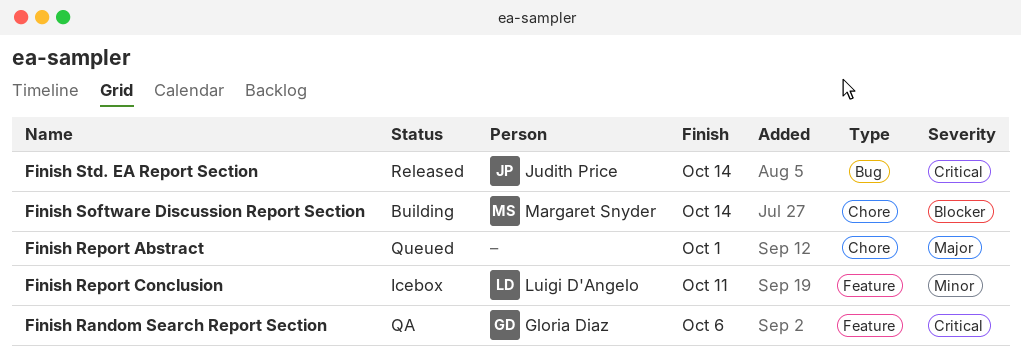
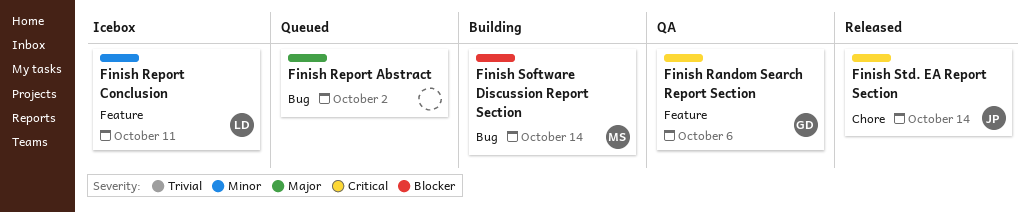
Finish Report Abstract, label: Chore -> Bug
Finish Report Abstract, due: Oct 1 -> Oct 2
Finish Software Discussion Report Section, label: Chore -> Bug
Finish Std. EA Report Section, label: Bug -> Chore

